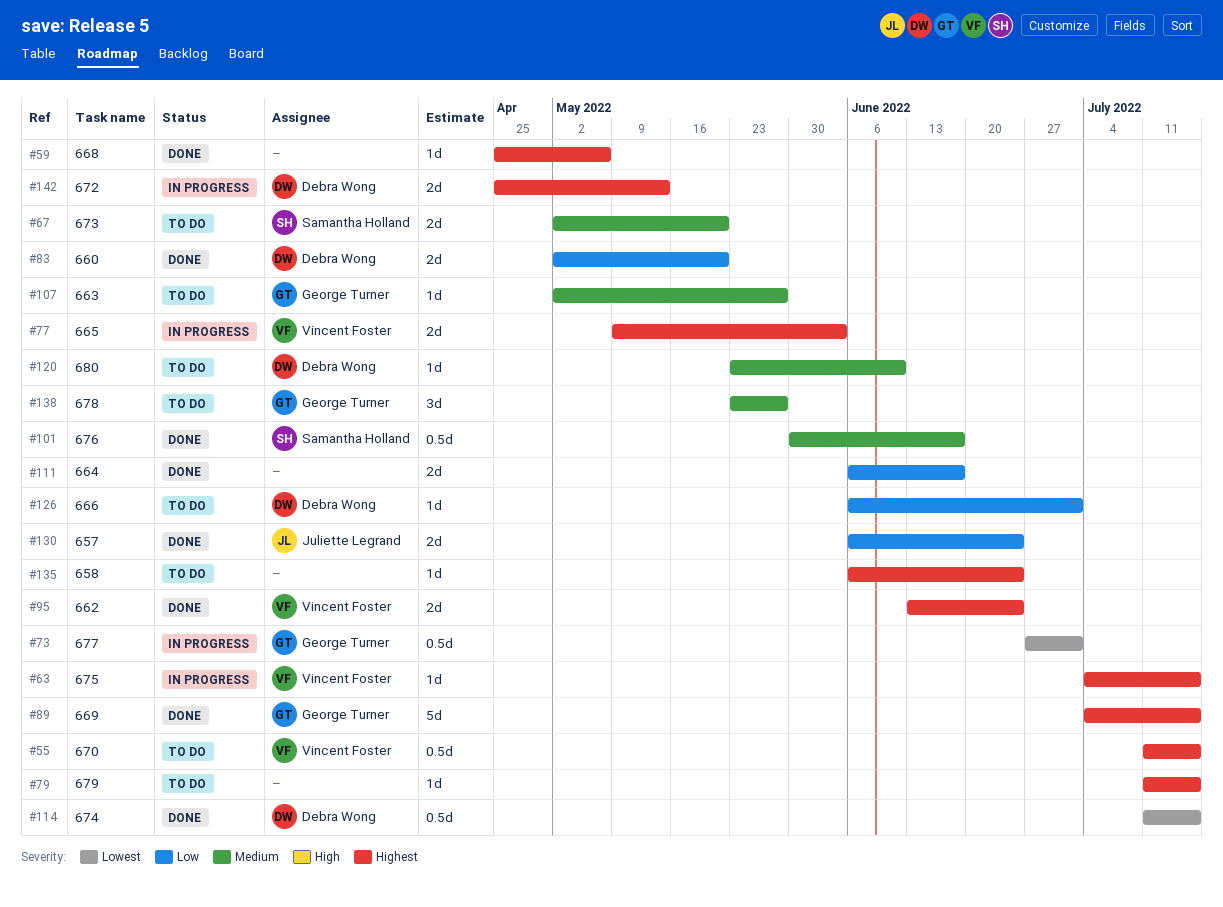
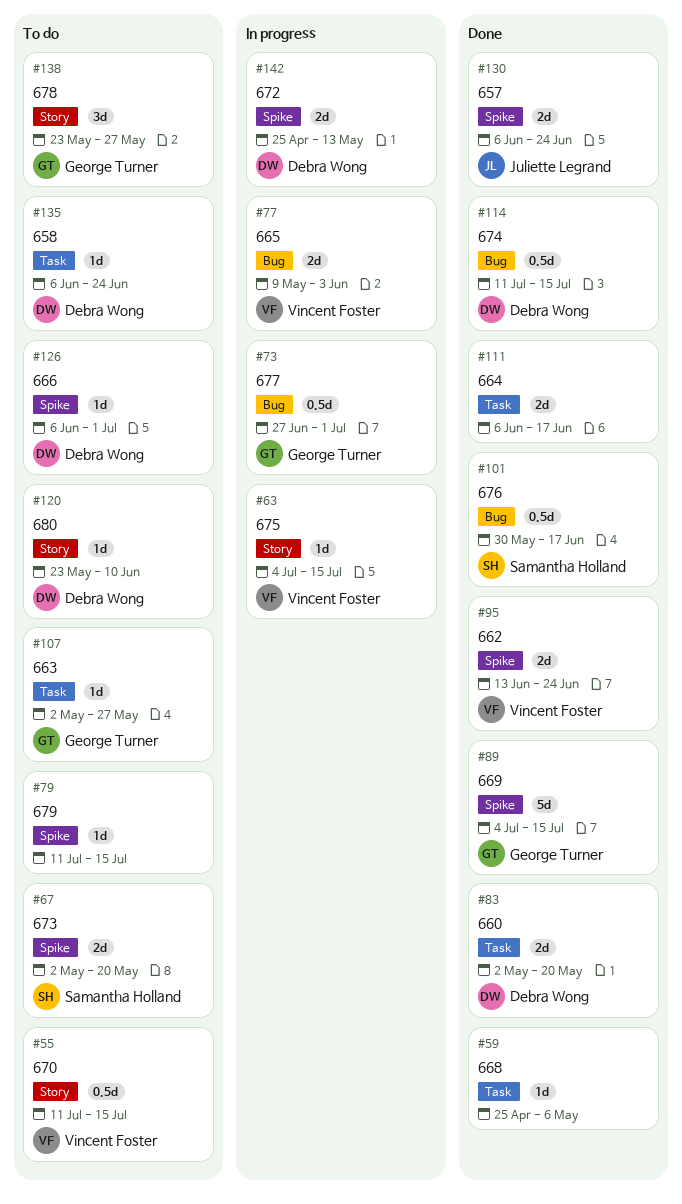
#135, owner: none -> Debra Wong

